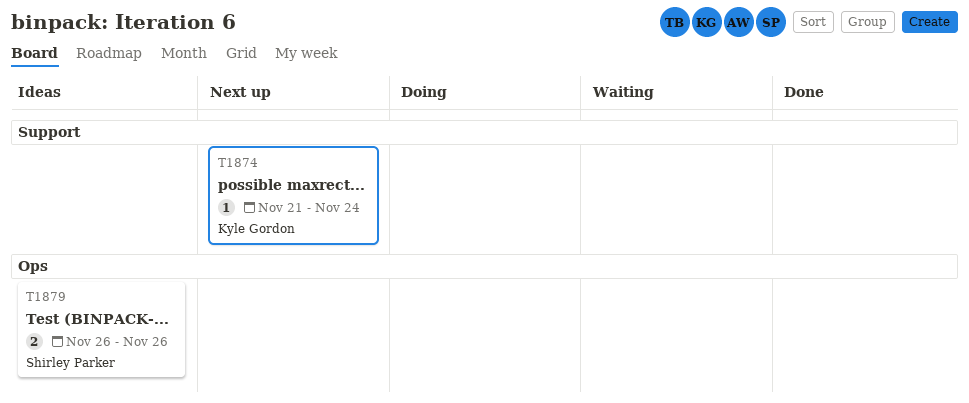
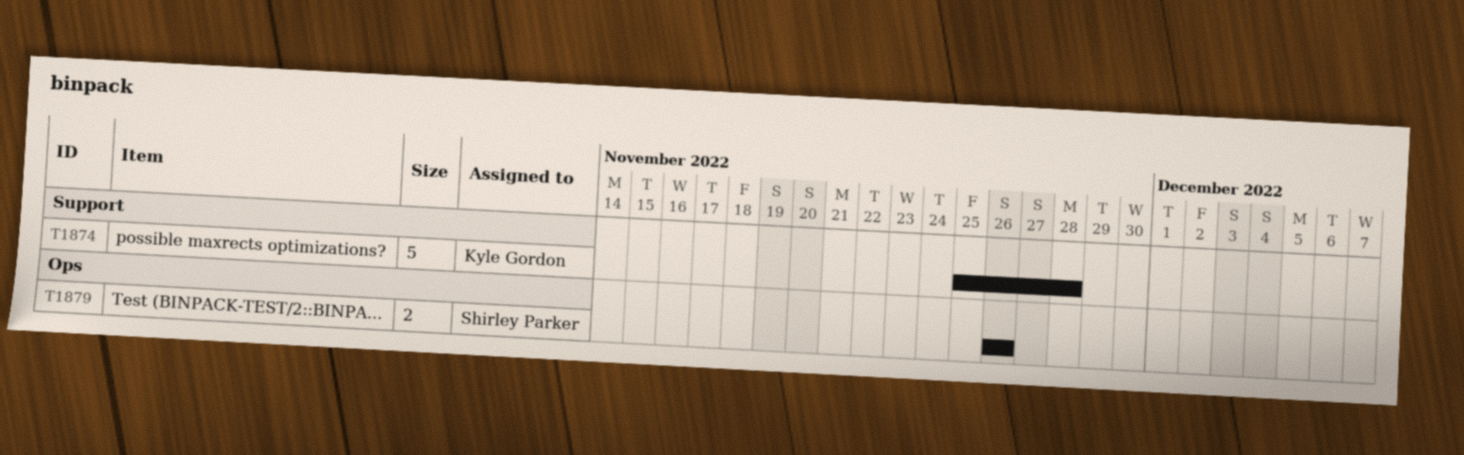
T1874, estimate: 1 -> 5
T1874, start: Nov 21 -> Nov 25
T1874, due: Nov 24 -> Nov 28

